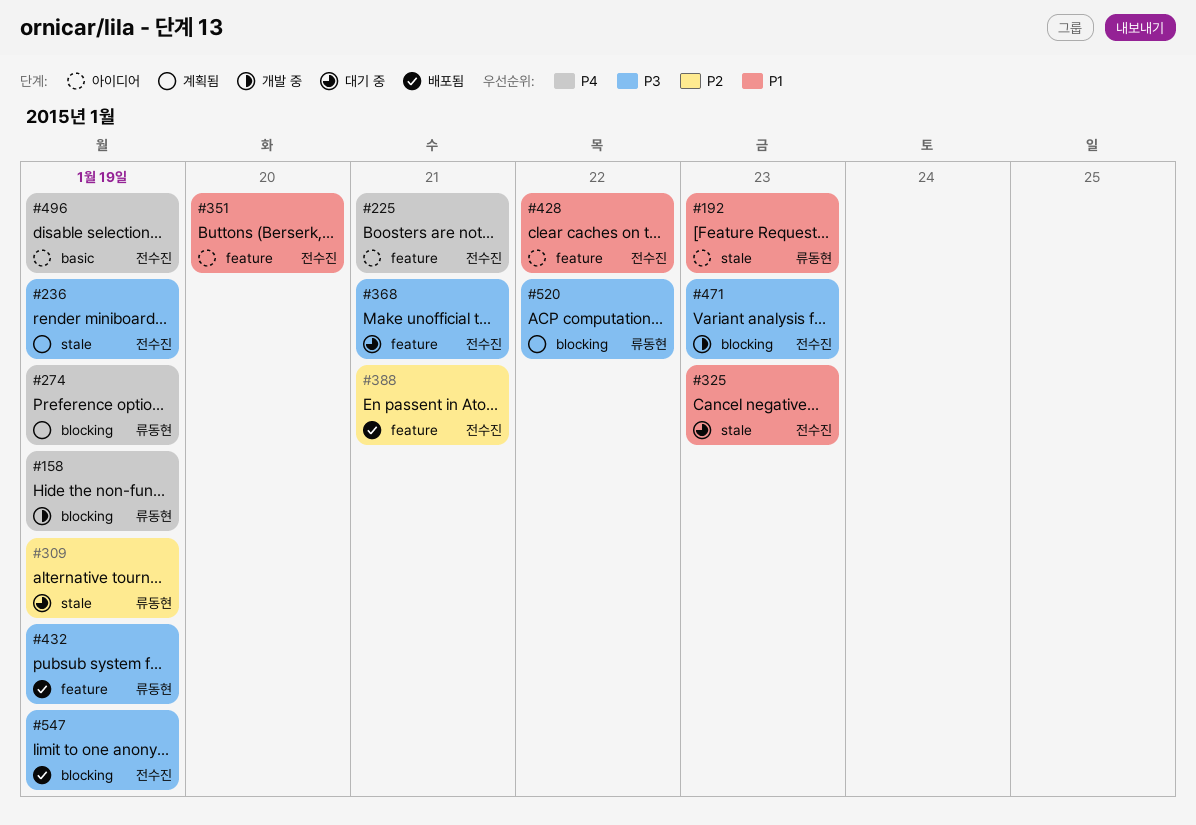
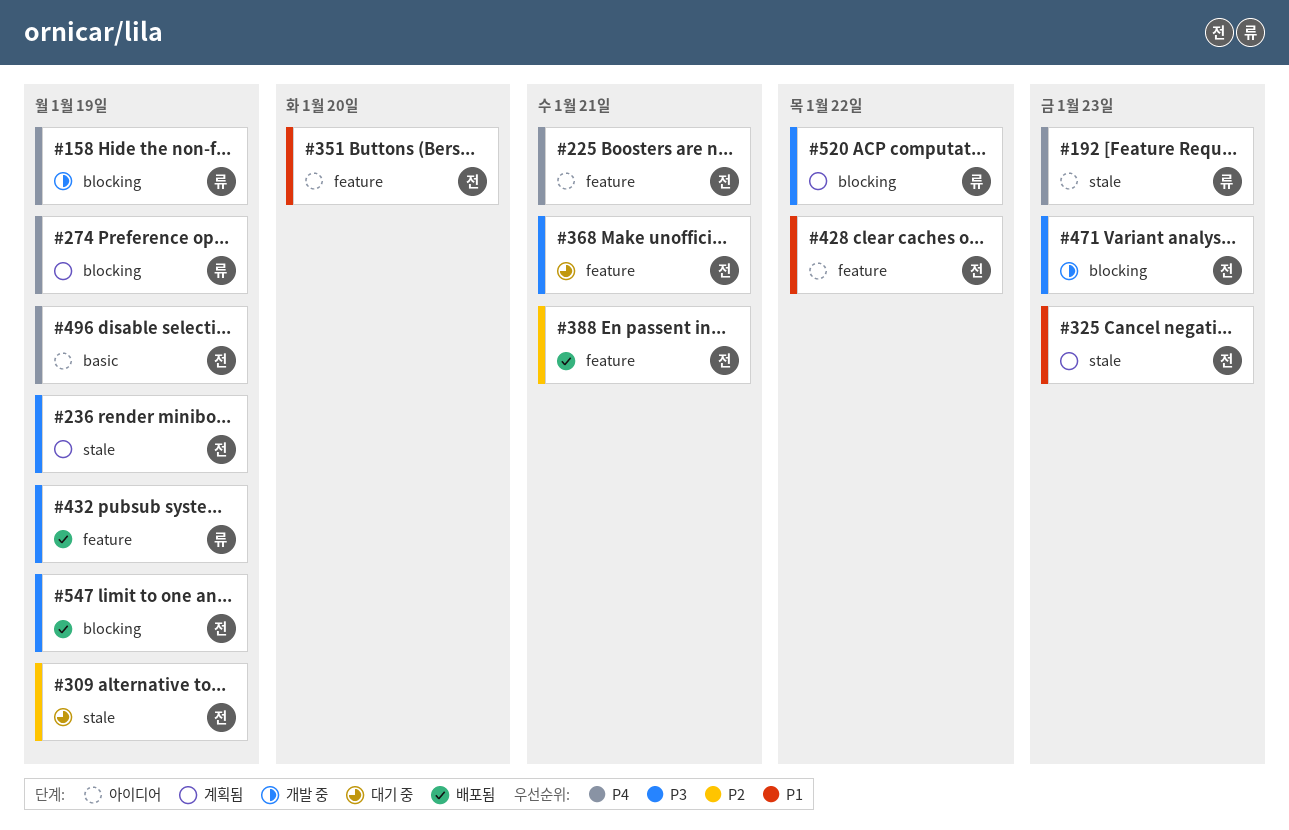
#192, priority: P1 -> P4
#309, owner: 류동현 -> 전수진
#325, status: 대기 중 -> 계획됨

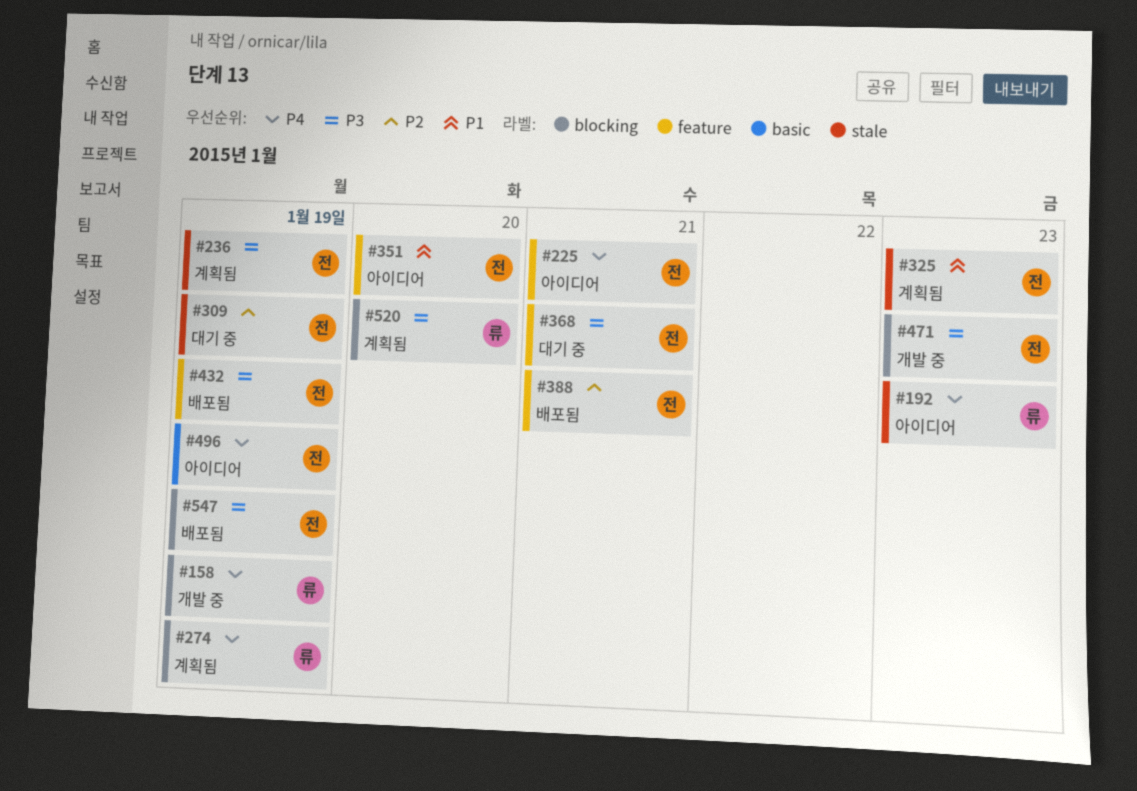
#428: present -> none
#432, owner: 류 -> 전
#520, due: Jan 22 -> Jan 20

